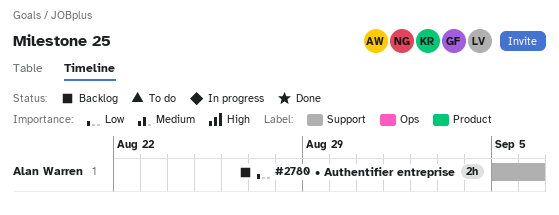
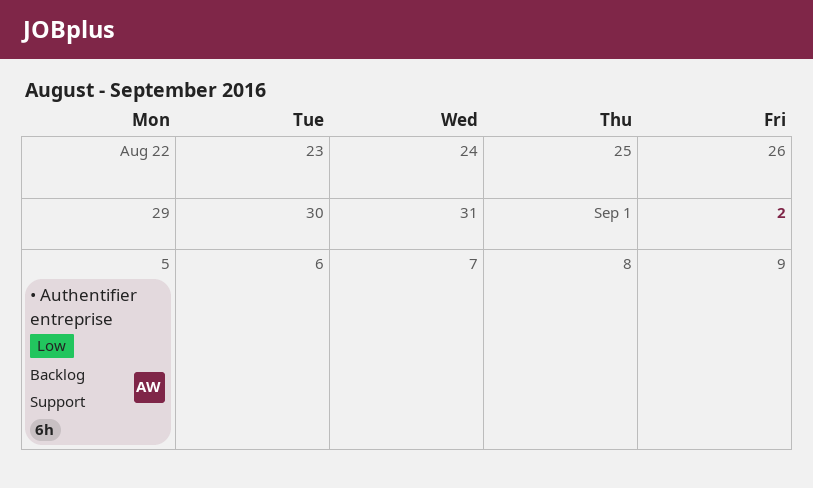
• Authentifier entreprise, estimate: 2h -> 6h
• Authentifier entreprise, due: Sep 6 -> Sep 5

